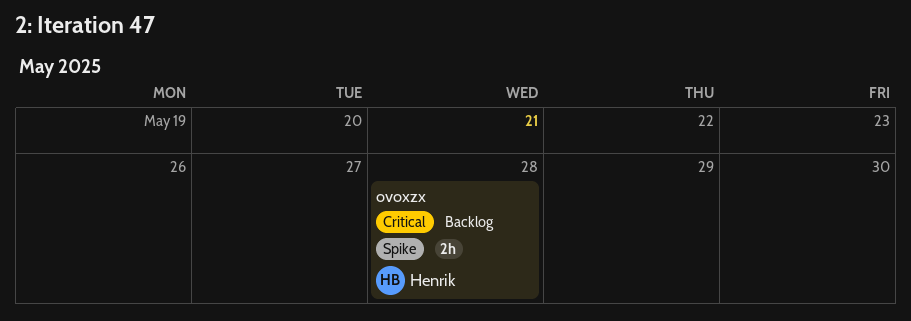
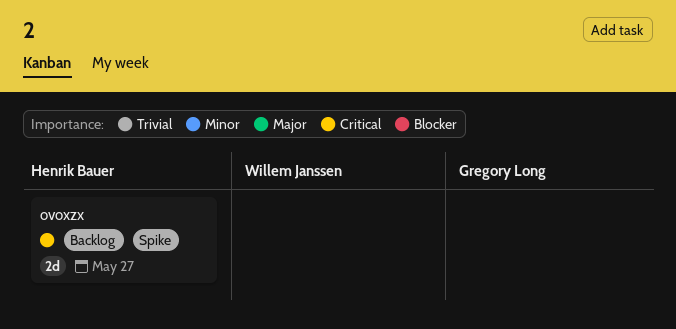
ovoxzx, estimate: 2h -> 2d
ovoxzx, due: May 28 -> May 27

